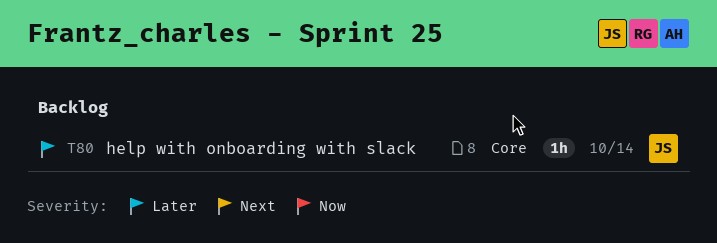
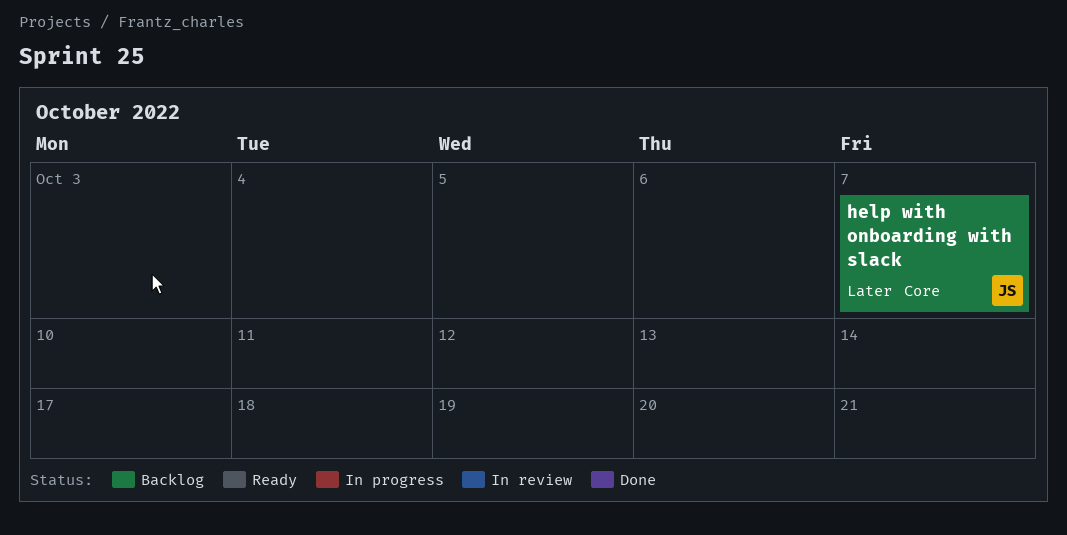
help with onboarding with slack, due: Oct 14 -> Oct 7

